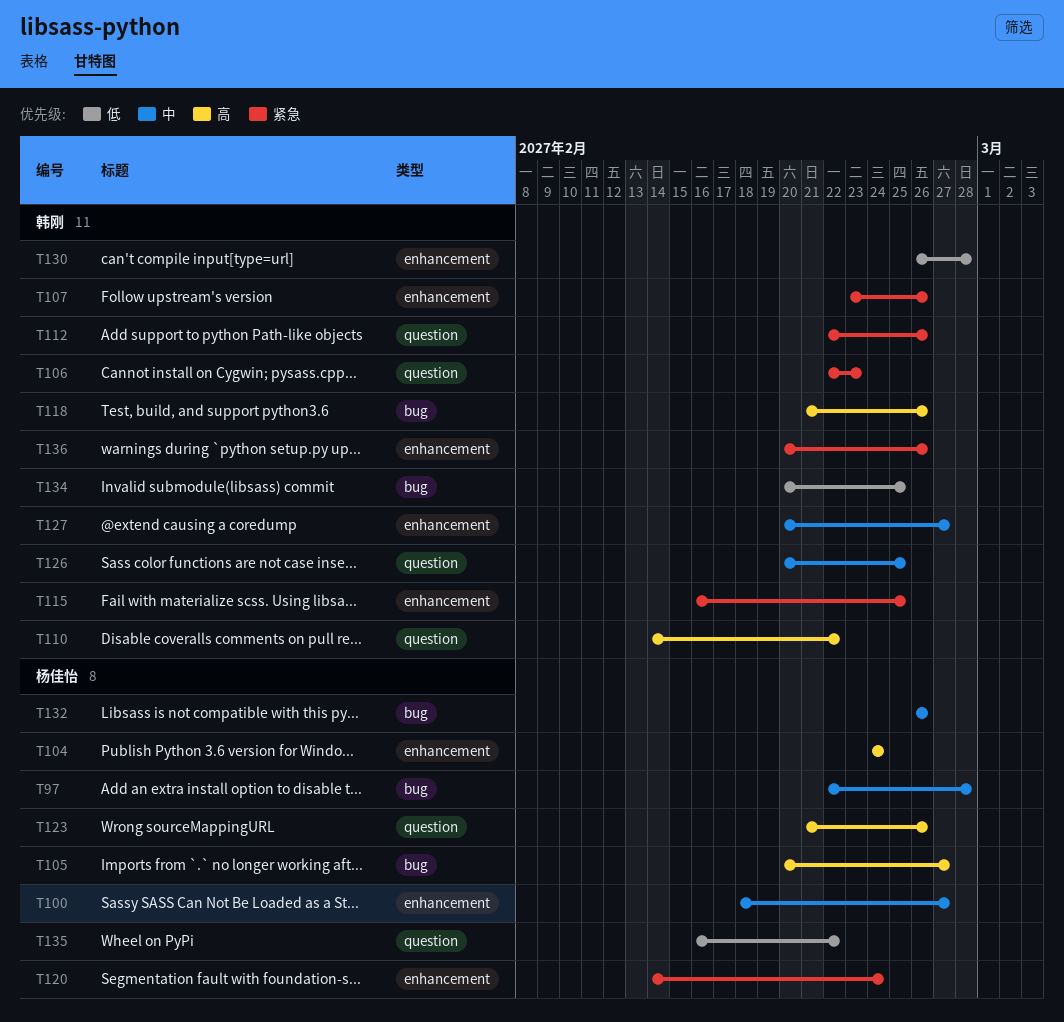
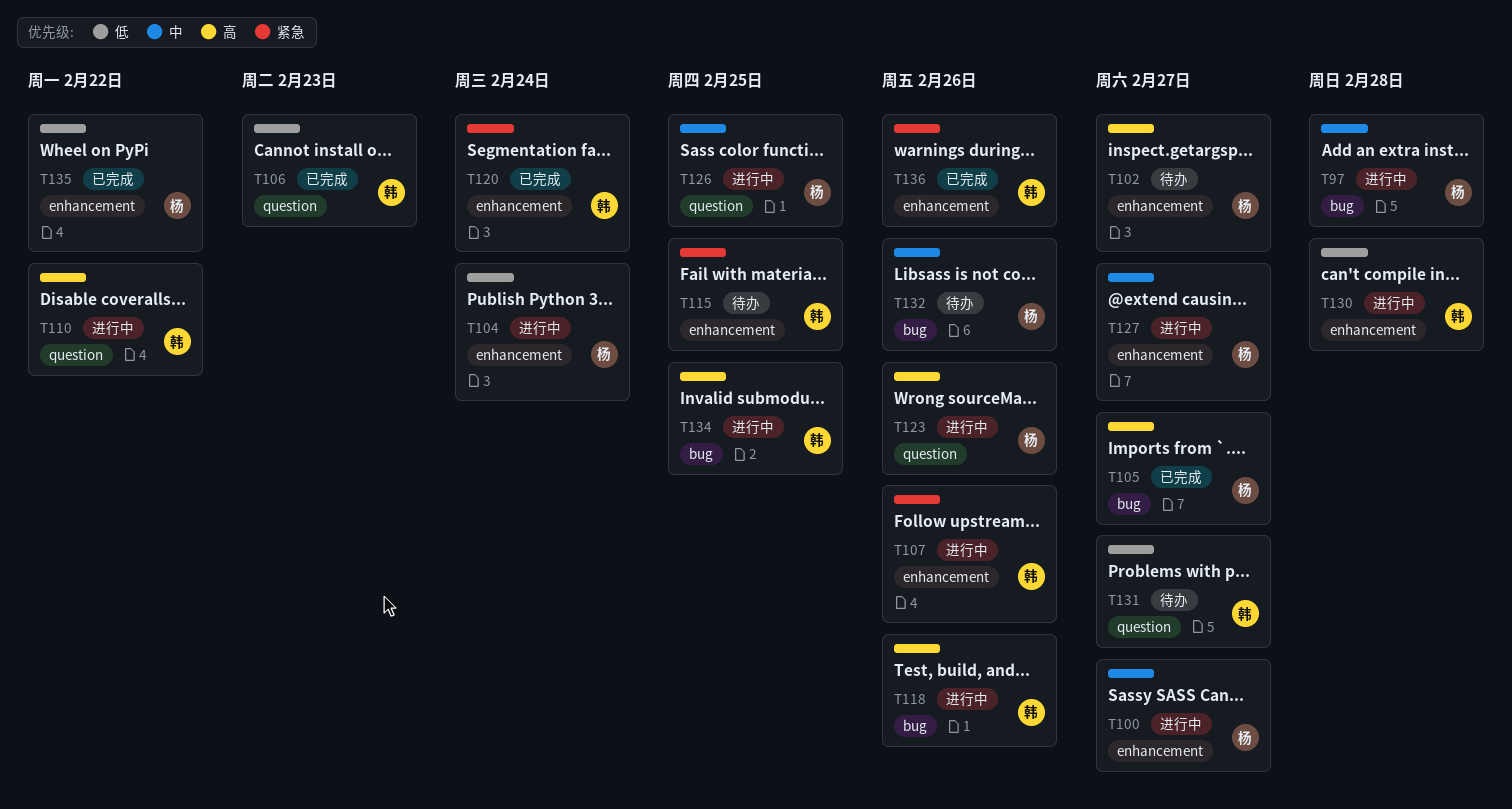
T102: none -> present
T104, priority: 高 -> 低
T106, priority: 紧急 -> 低
T112: present -> none
T120, owner: 杨佳怡 -> 韩刚
T126, owner: 韩刚 -> 杨佳怡
T127, owner: 韩刚 -> 杨佳怡
T131: none -> present
T134, priority: 低 -> 高
T135, label: question -> enhancement

